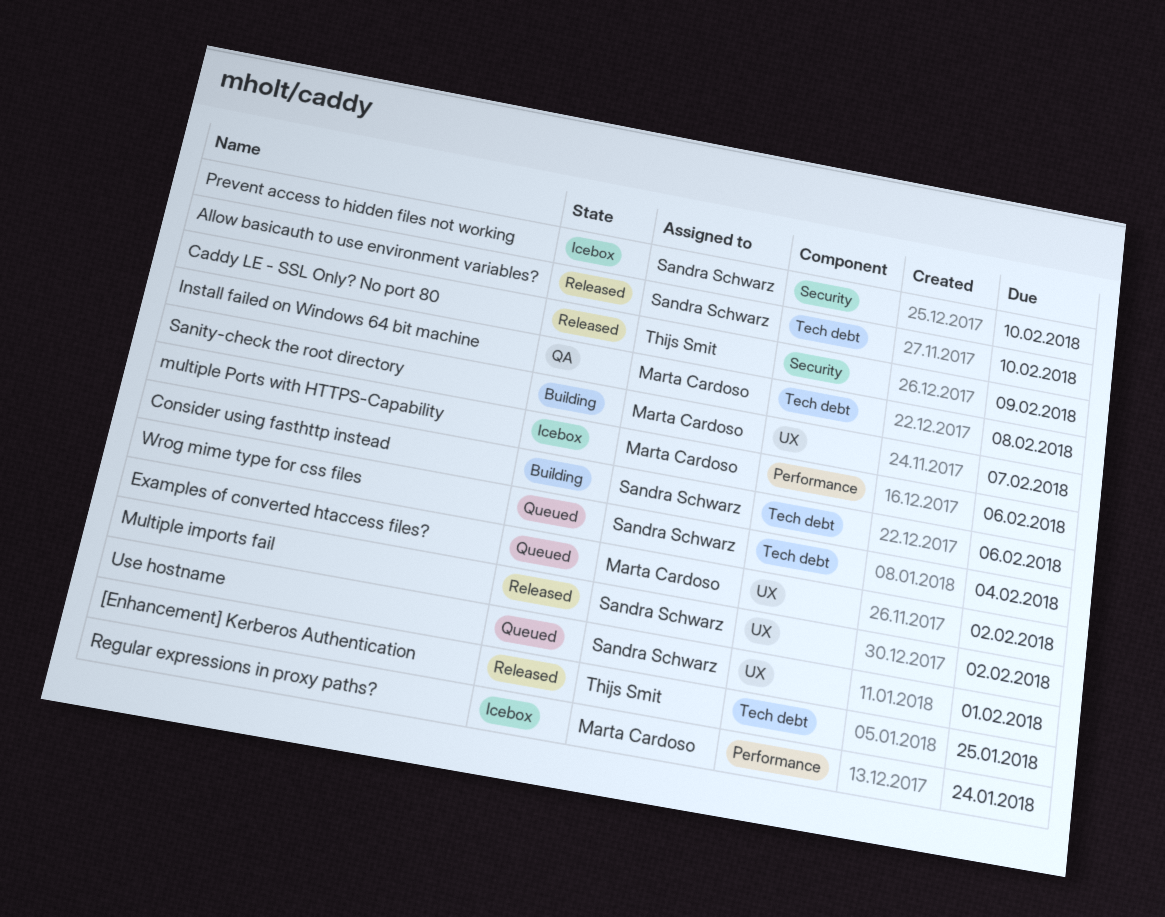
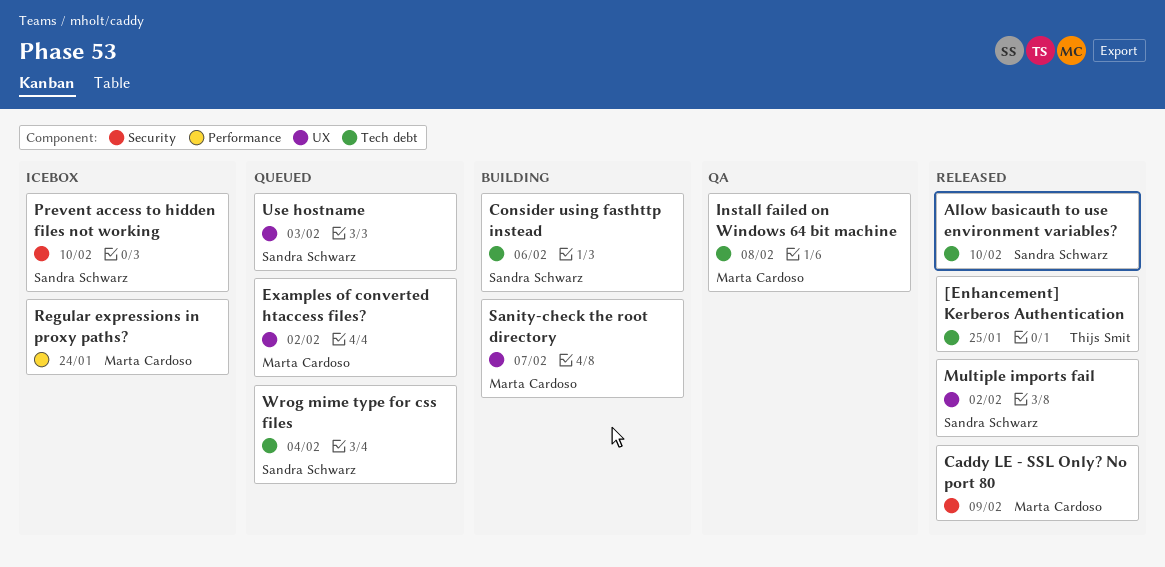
Caddy LE - SSL Only? No port 80, owner: Thijs Smit -> Marta Cardoso
multiple Ports with HTTPS-Capability: present -> none
Use hostname, due: Feb 1 -> Feb 3

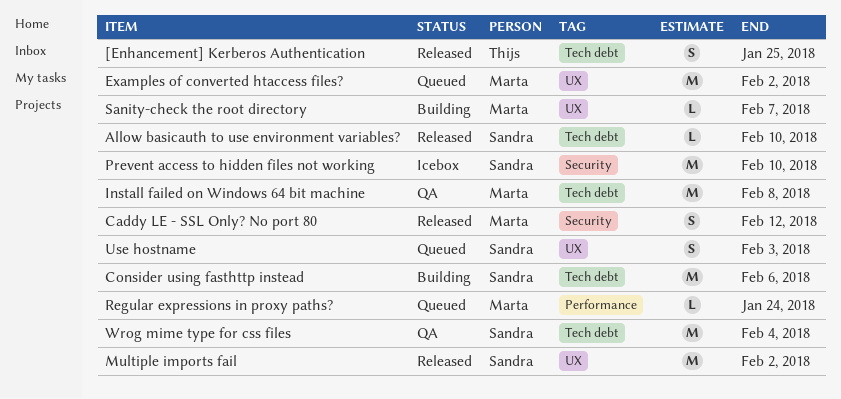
Caddy LE - SSL Only? No port 80, due: Feb 9 -> Feb 12
Regular expressions in proxy paths?, status: Icebox -> Queued
Wrog mime type for css files, status: Queued -> QA

